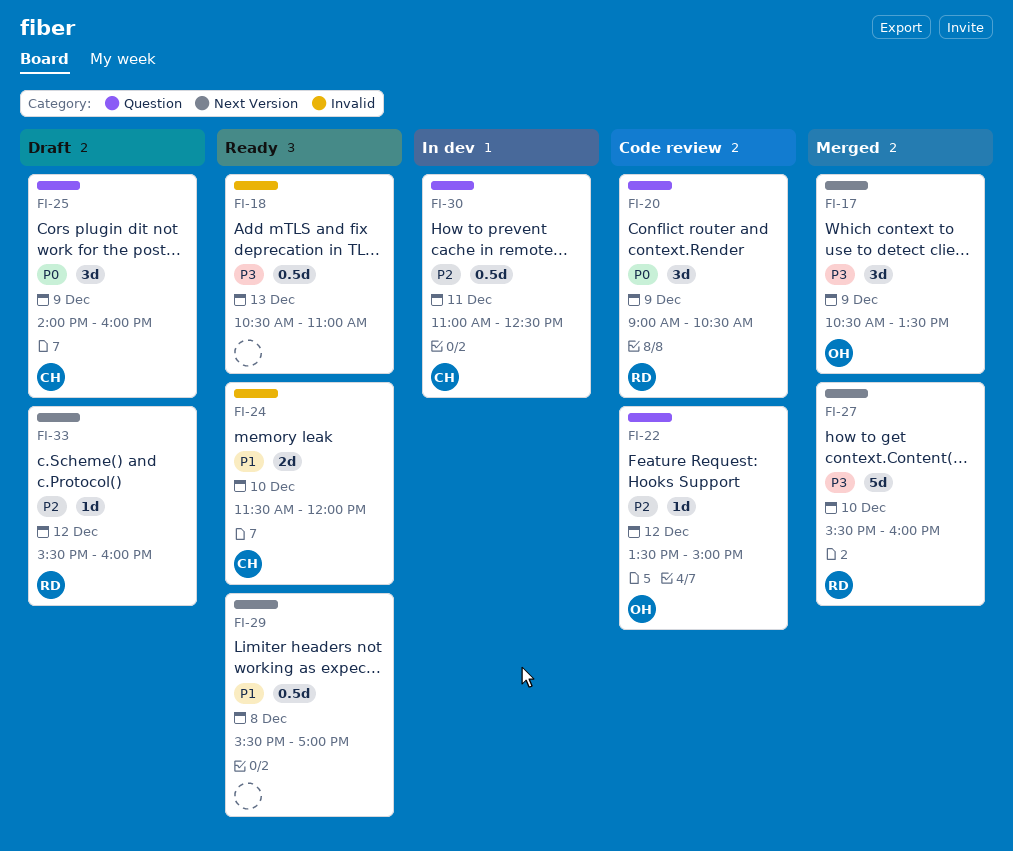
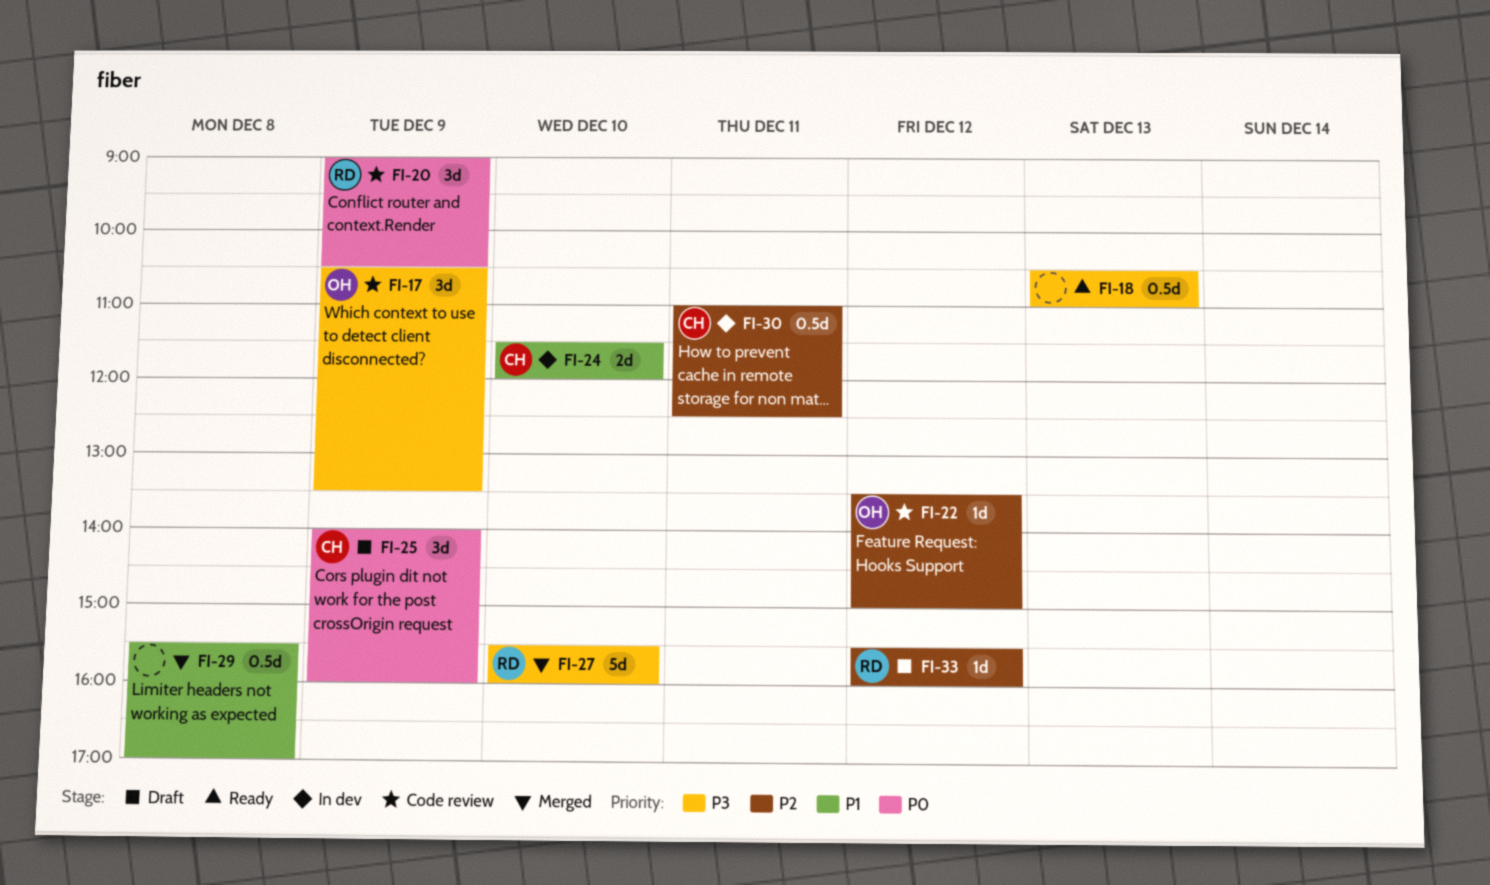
FI-17, status: Merged -> Code review
FI-24, status: Ready -> In dev
FI-29, status: Ready -> Merged

